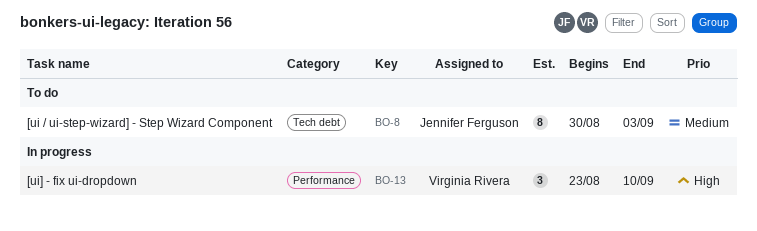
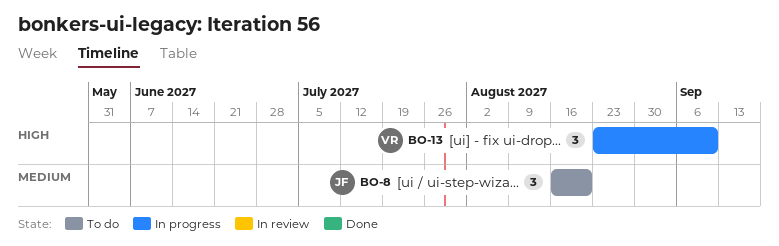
BO-8, estimate: 8 -> 3
BO-8, start: Aug 30 -> Aug 16
BO-8, due: Sep 3 -> Aug 20

